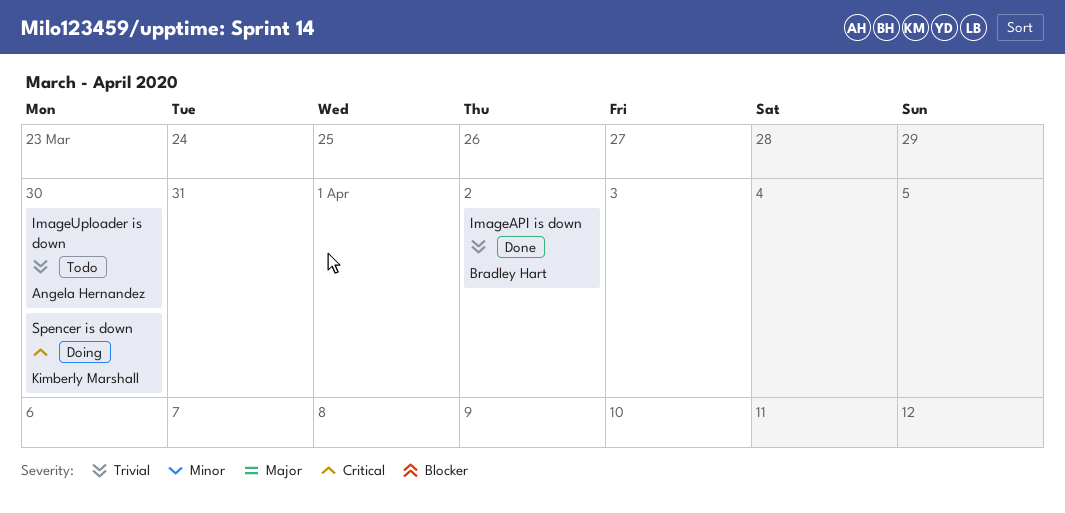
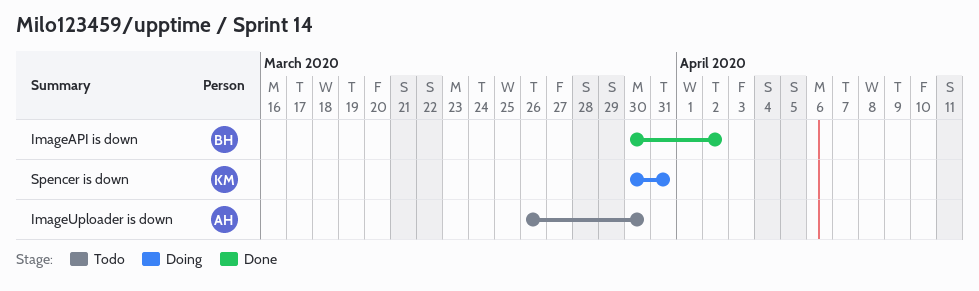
Spencer is down, due: Mar 30 -> Mar 31

